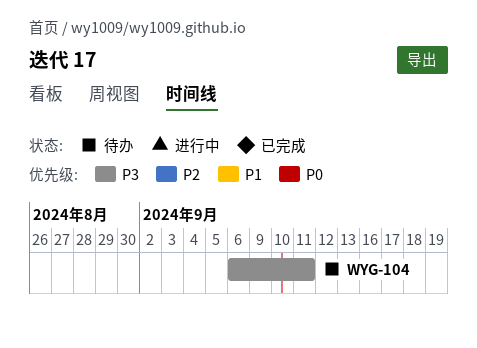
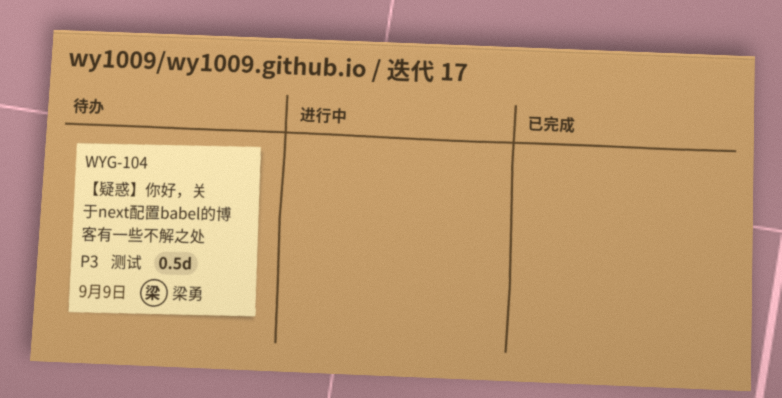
WYG-104, due: Sep 11 -> Sep 9

